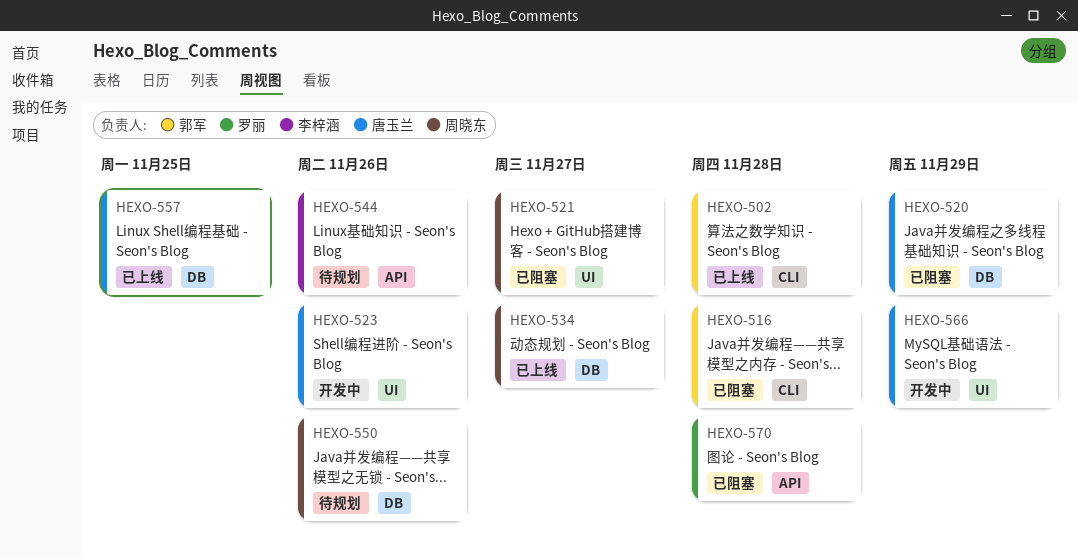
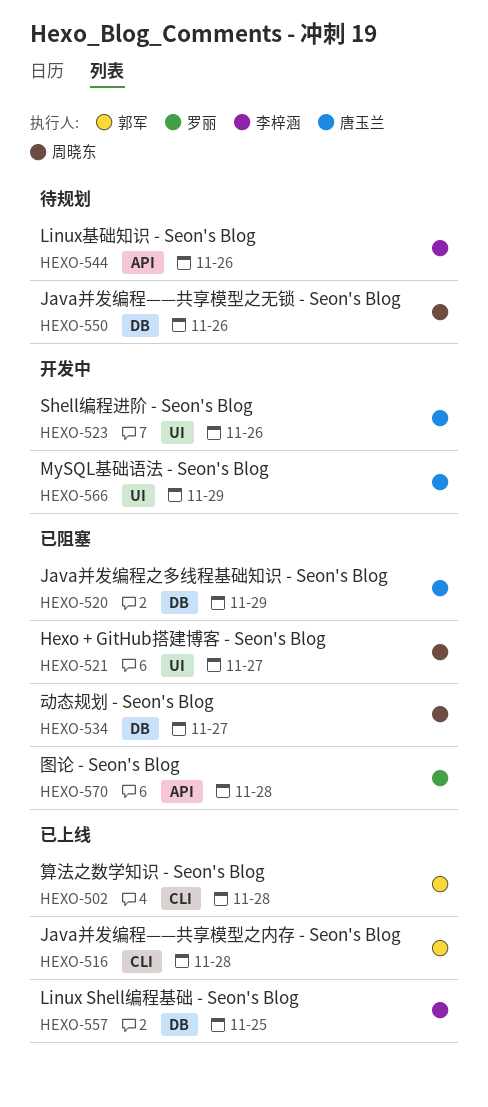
HEXO-516, status: 已阻塞 -> 已上线
HEXO-534, status: 已上线 -> 已阻塞
HEXO-557, owner: 唐玉兰 -> 李梓涵

